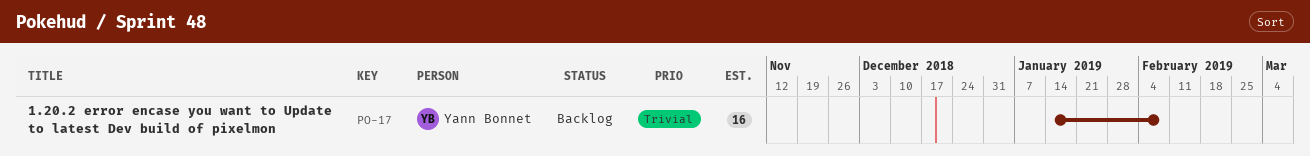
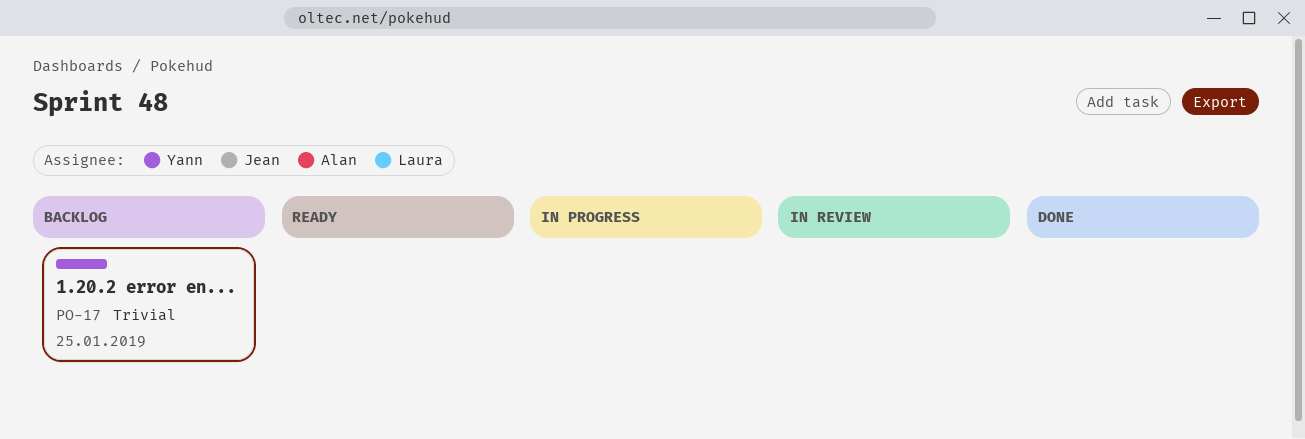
PO-17, due: Feb 8 -> Jan 25

